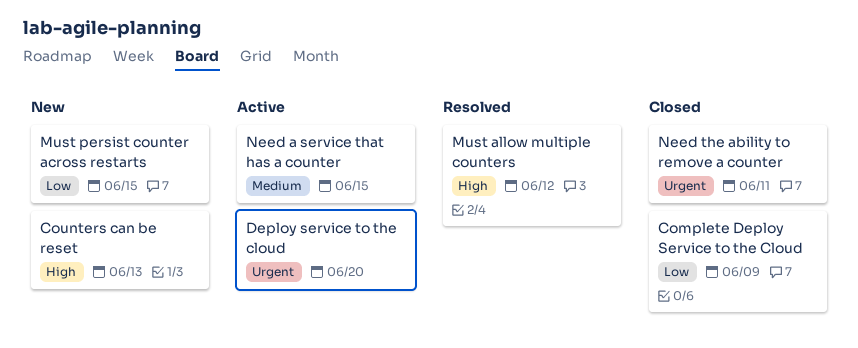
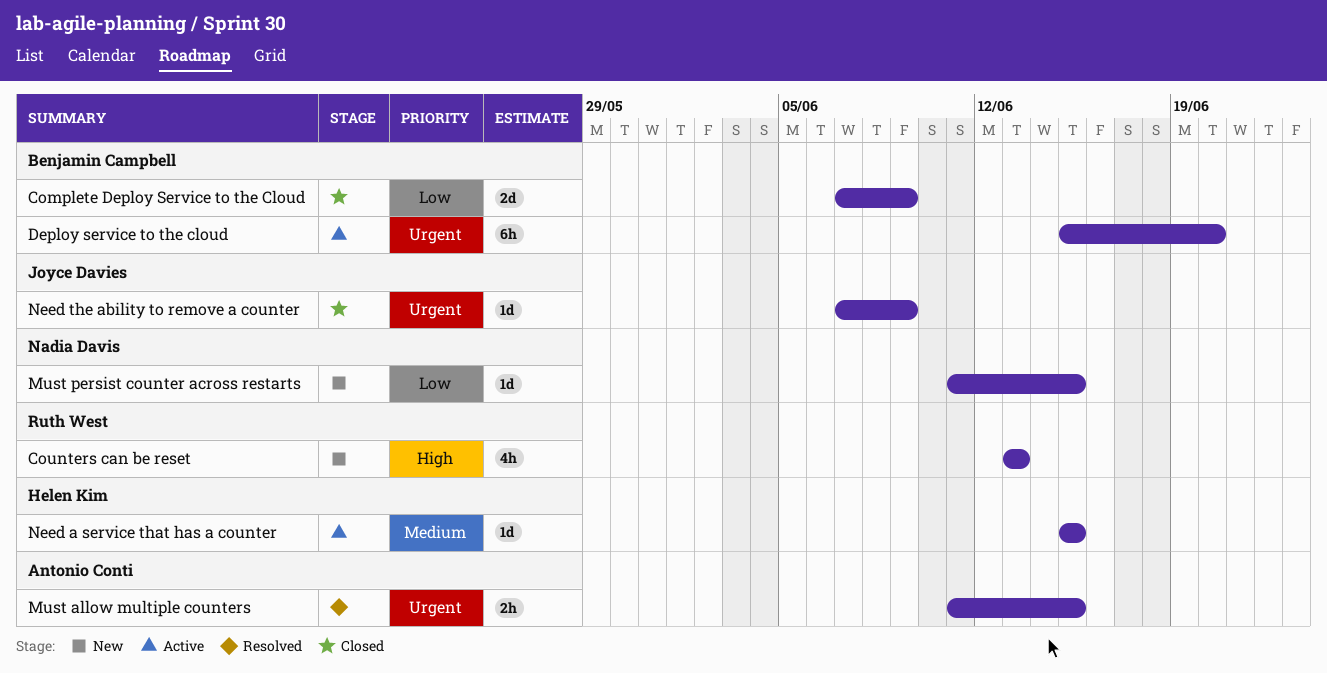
Must allow multiple counters, priority: High -> Urgent
Must allow multiple counters, due: Jun 12 -> Jun 15
Need the ability to remove a counter, due: Jun 11 -> Jun 9

